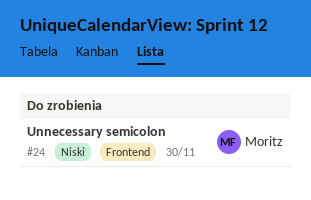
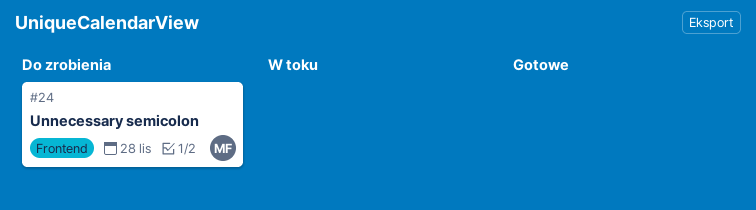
#24, due: Nov 30 -> Nov 28

